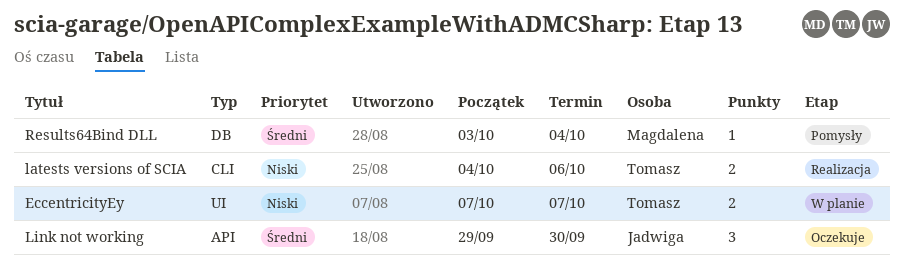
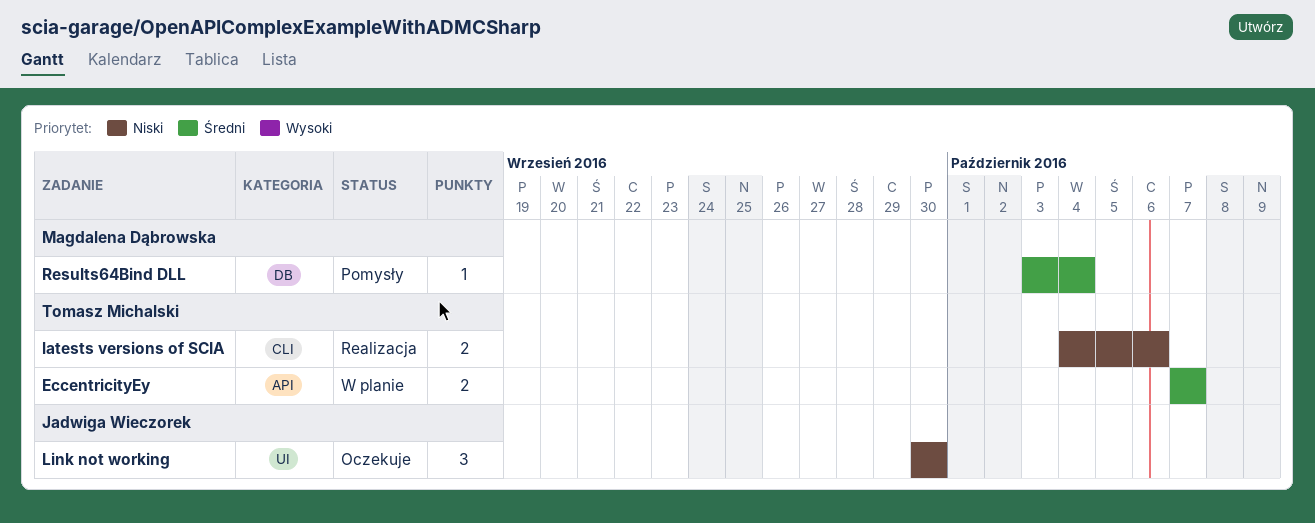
EccentricityEy, priority: Niski -> Średni
EccentricityEy, label: UI -> API
Link not working, priority: Średni -> Niski
Link not working, label: API -> UI
Link not working, start: Sep 29 -> Sep 30

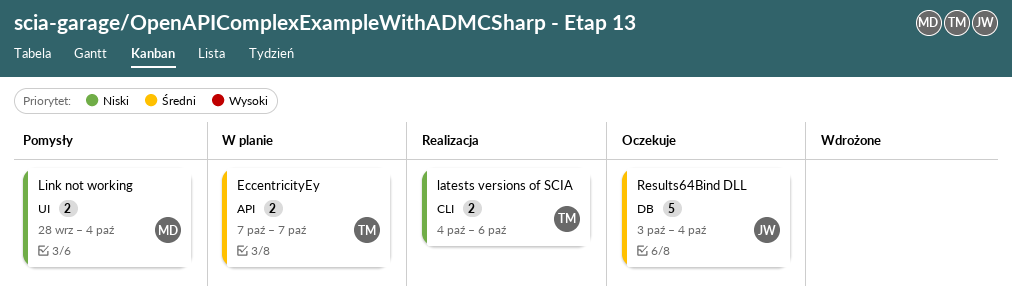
Link not working, status: Oczekuje -> Pomysły
Link not working, owner: Jadwiga Wieczorek -> Magdalena Dąbrowska
Link not working, estimate: 3 -> 2
Link not working, start: Sep 30 -> Sep 28
Link not working, due: Sep 30 -> Oct 4
Results64Bind DLL, status: Pomysły -> Oczekuje
Results64Bind DLL, owner: Magdalena Dąbrowska -> Jadwiga Wieczorek
Results64Bind DLL, estimate: 1 -> 5

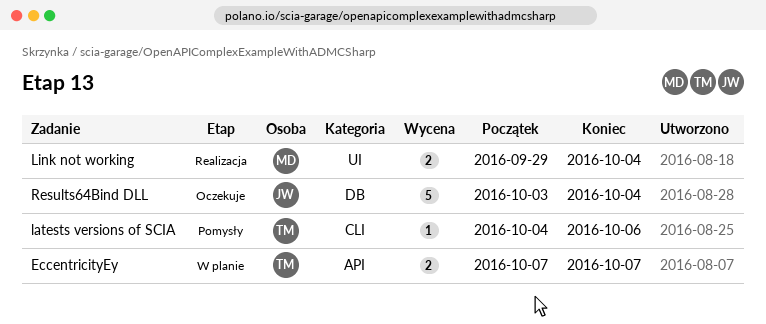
latests versions of SCIA, status: Realizacja -> Pomysły
latests versions of SCIA, estimate: 2 -> 1
Link not working, status: Pomysły -> Realizacja
Link not working, start: Sep 28 -> Sep 29

